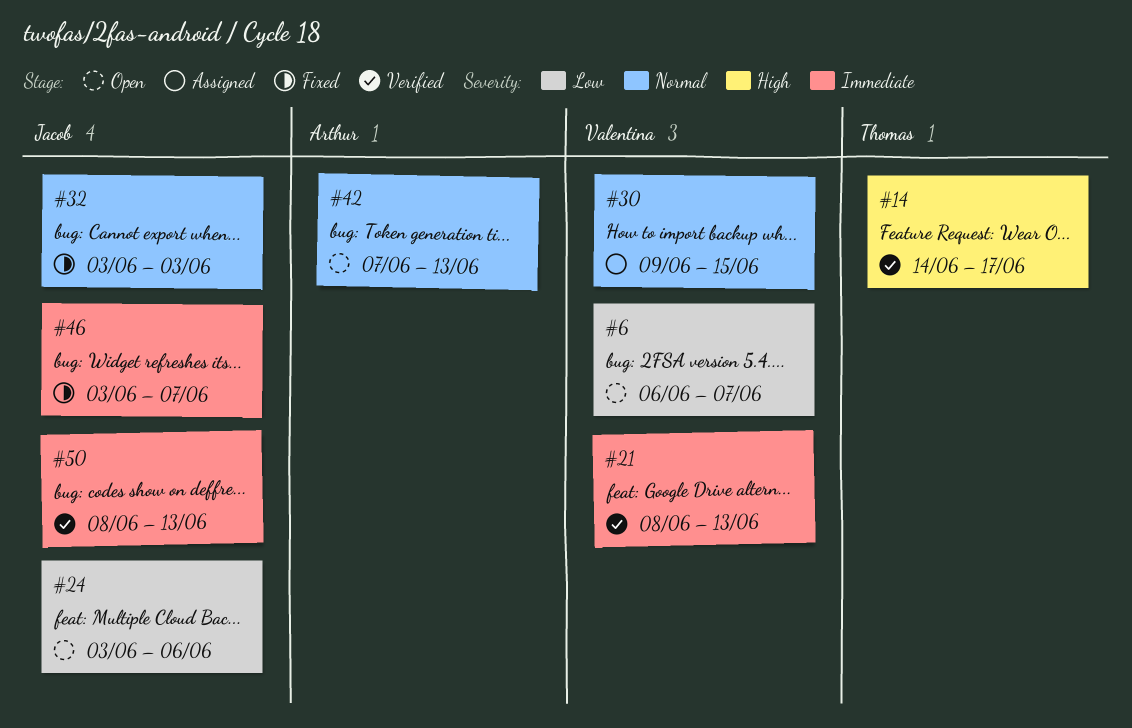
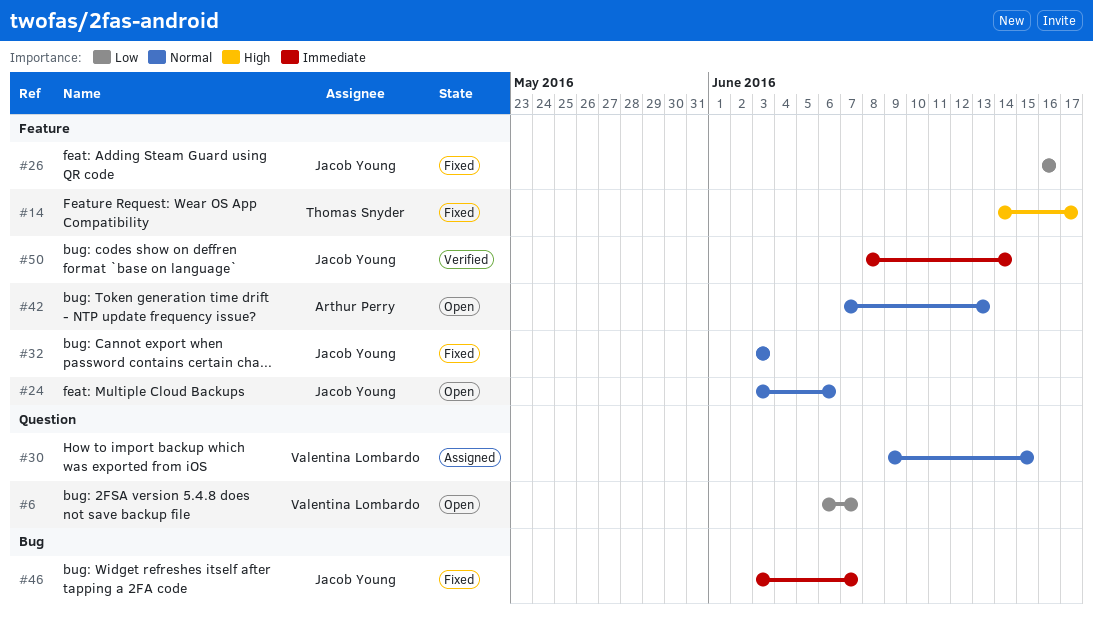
#14, status: Verified -> Fixed
#21: present -> none
#24, priority: Low -> Normal
#26: none -> present
#50, due: Jun 13 -> Jun 14

